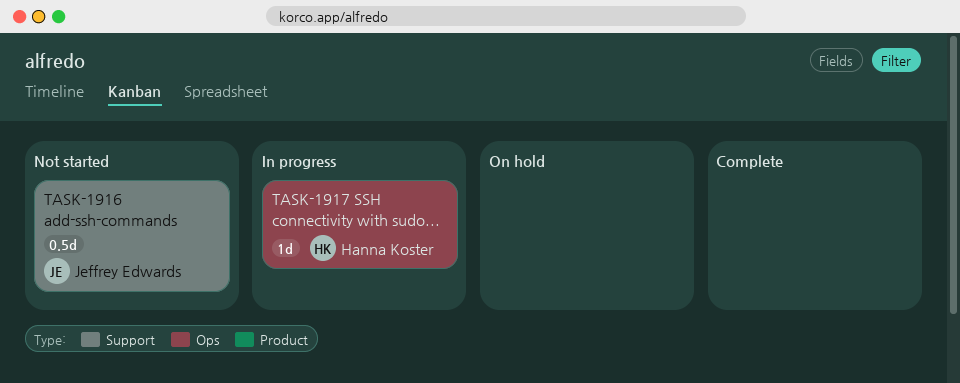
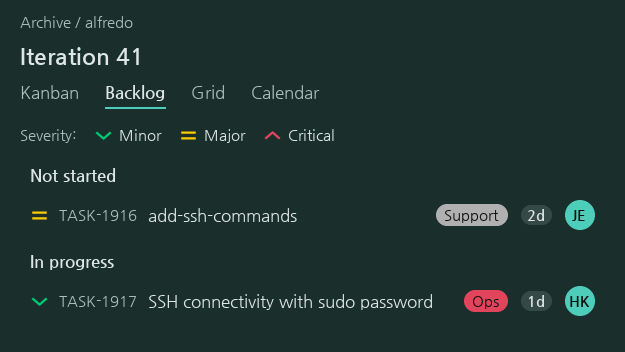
TASK-1916, estimate: 0.5d -> 2d

